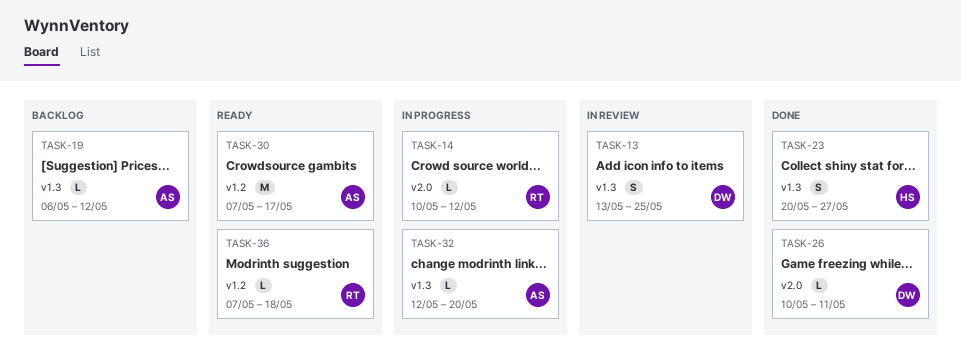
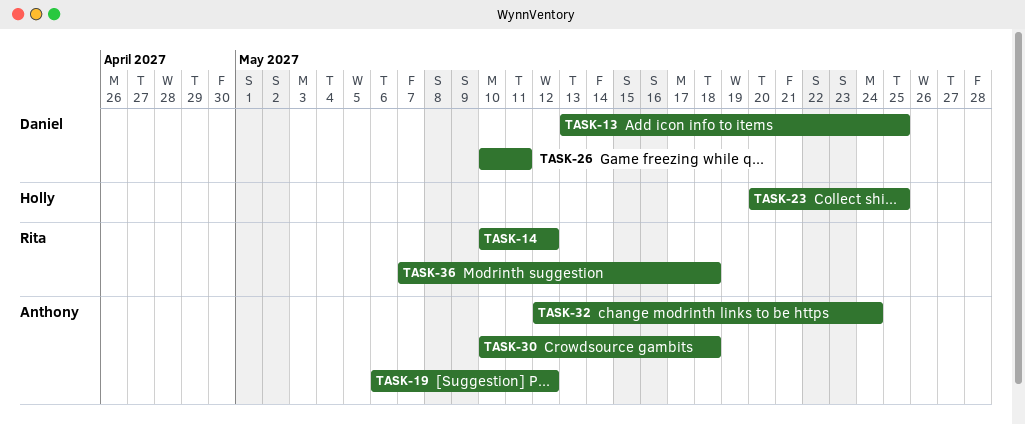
TASK-23, due: May 27 -> May 25
TASK-30, start: May 7 -> May 10
TASK-30, due: May 17 -> May 18
TASK-32, due: May 20 -> May 24

